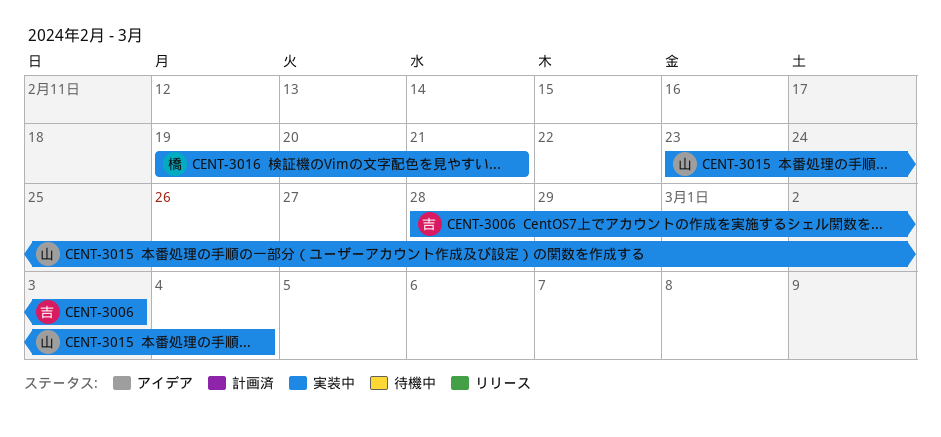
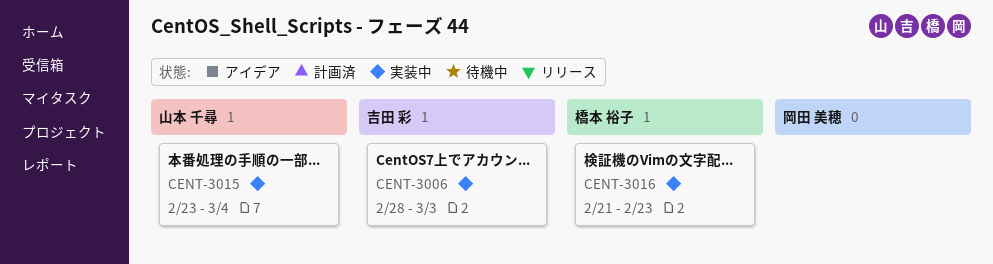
CENT-3016, start: Feb 19 -> Feb 21
CENT-3016, due: Feb 21 -> Feb 23

